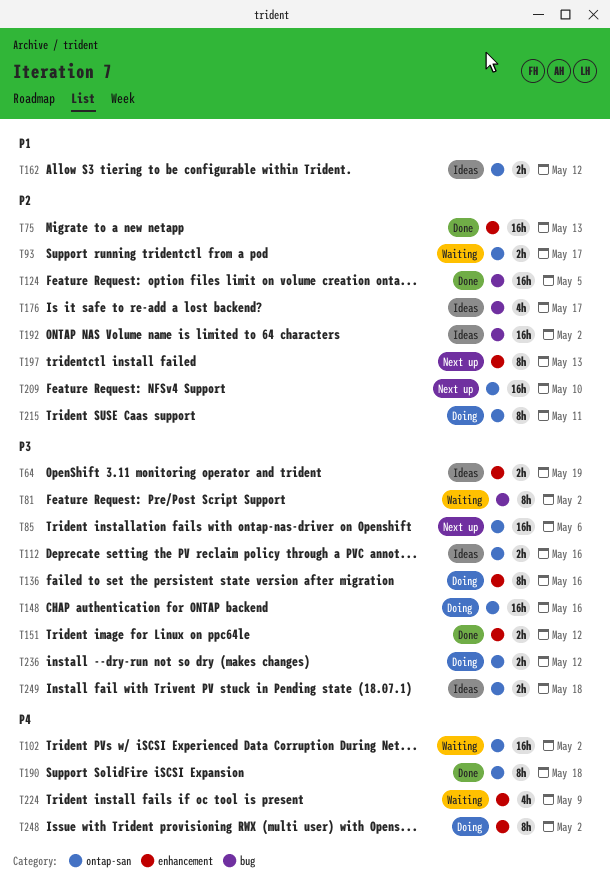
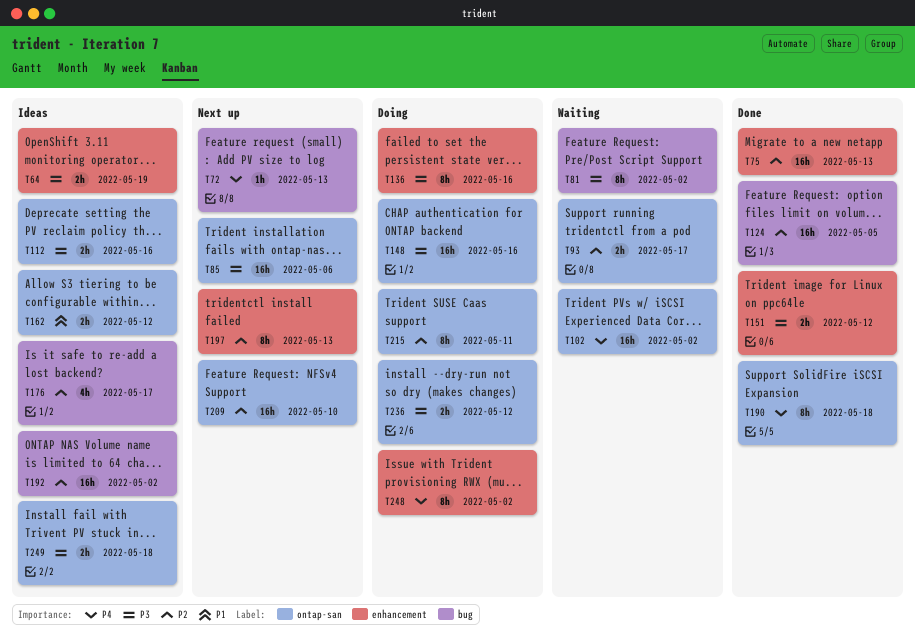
T72: none -> present
T224: present -> none

